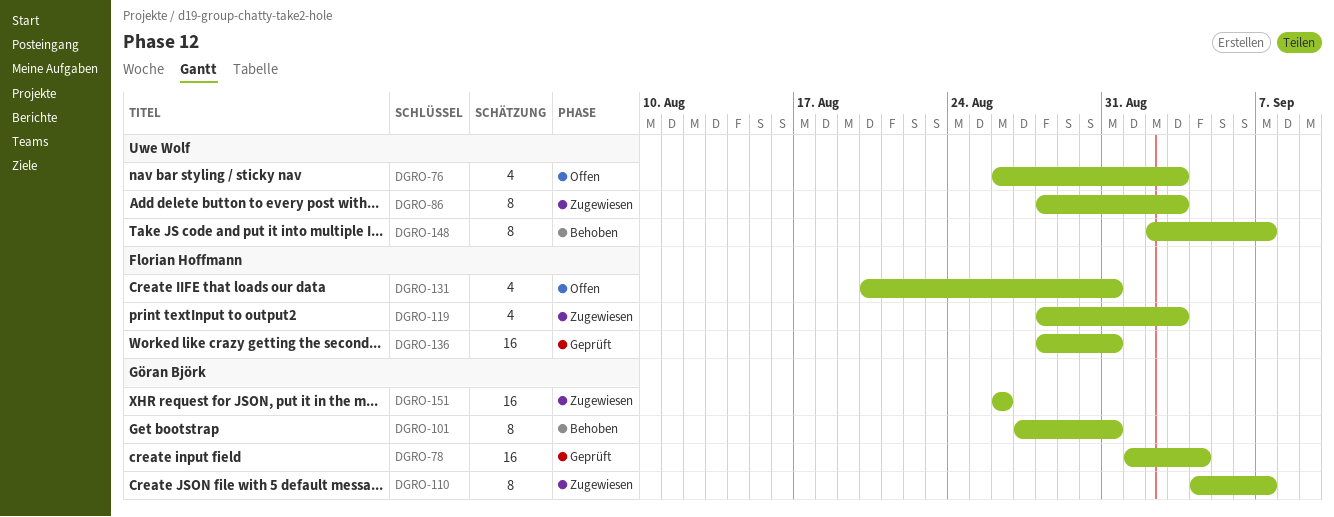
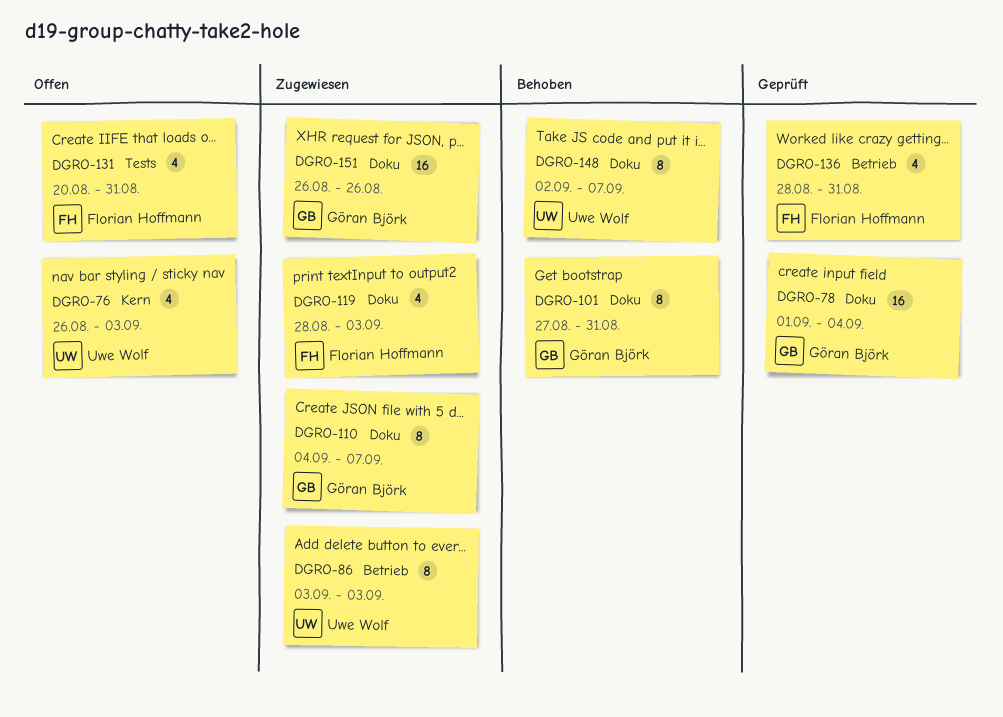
DGRO-86, start: Aug 28 -> Sep 3
DGRO-136, estimate: 16 -> 4

